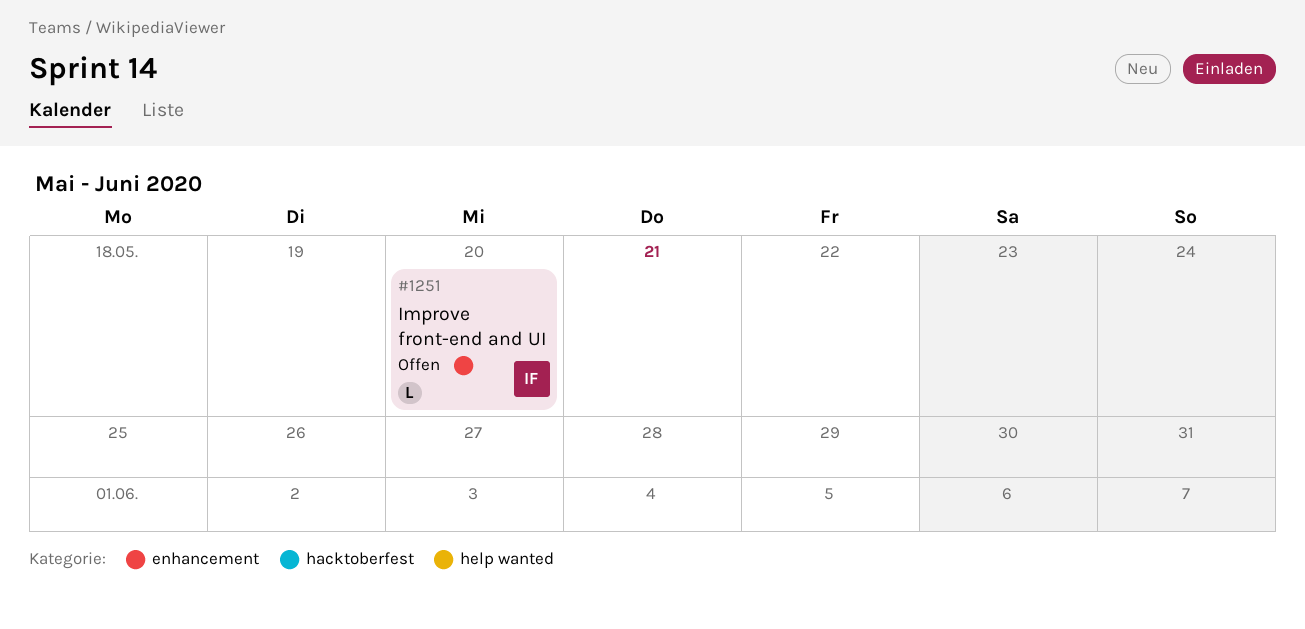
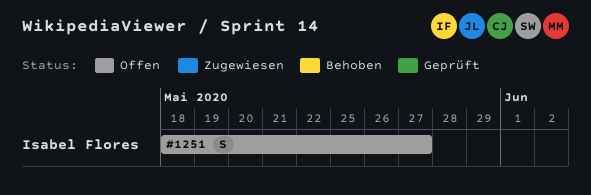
#1251, estimate: L -> S
#1251, due: May 20 -> May 27

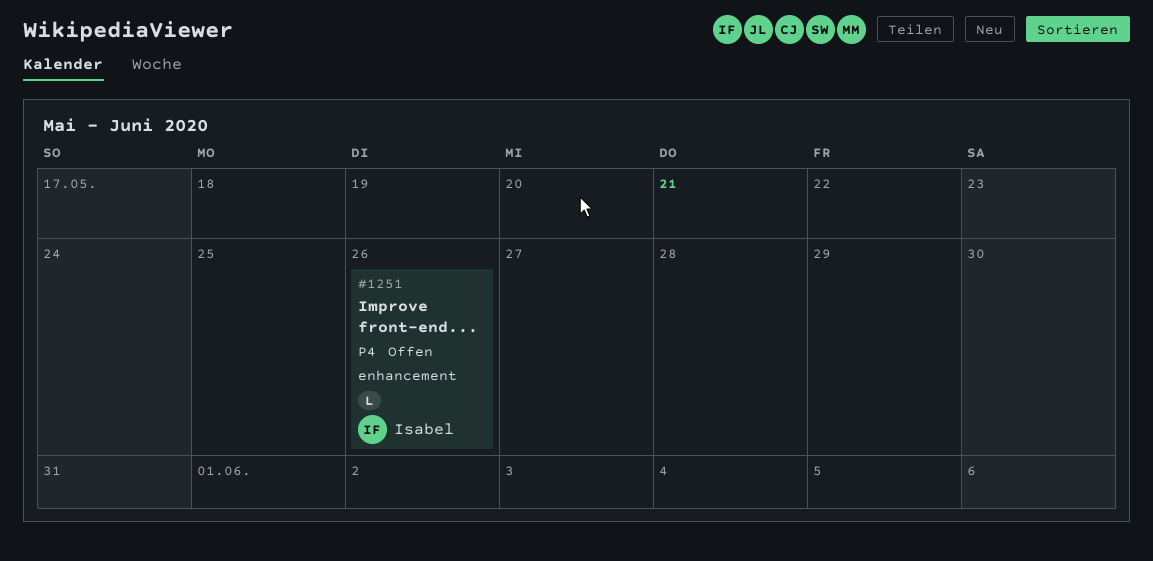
#1251, estimate: S -> L
#1251, due: May 27 -> May 26

